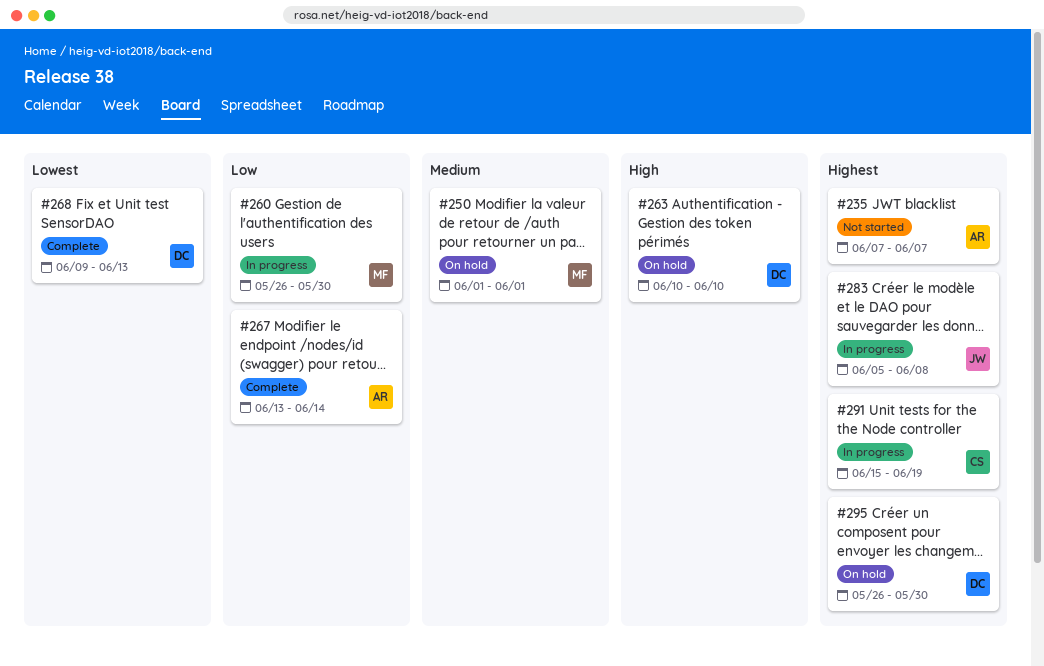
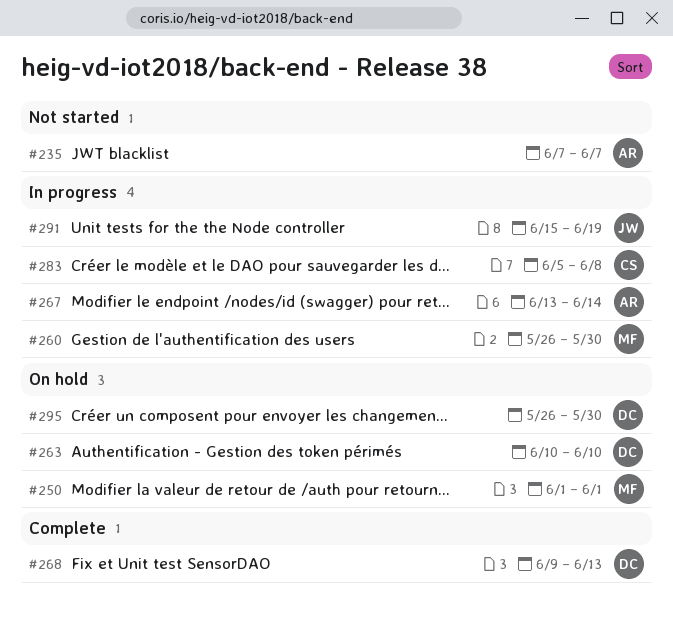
#267, status: Complete -> In progress
#283, owner: JW -> CS
#291, owner: CS -> JW

